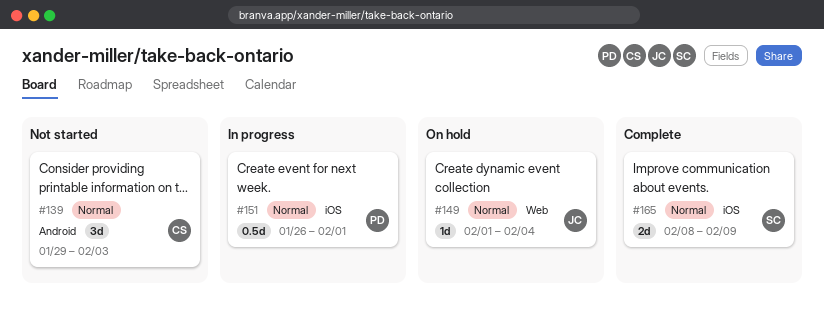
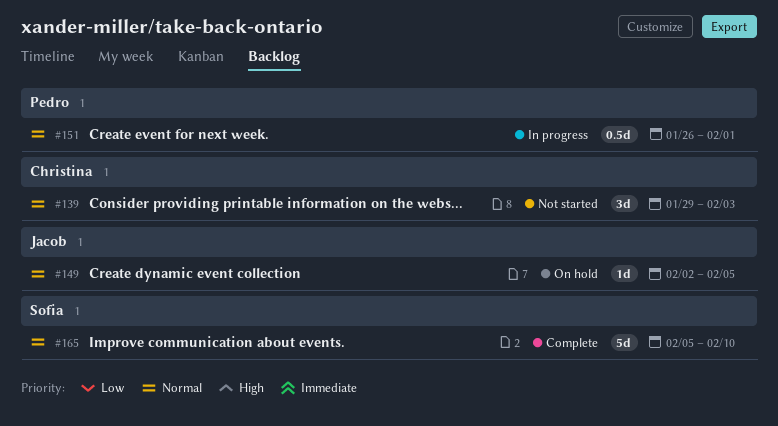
#149, start: Feb 1 -> Feb 2
#149, due: Feb 4 -> Feb 5
#165, estimate: 2d -> 5d
#165, start: Feb 8 -> Feb 5
#165, due: Feb 9 -> Feb 10

